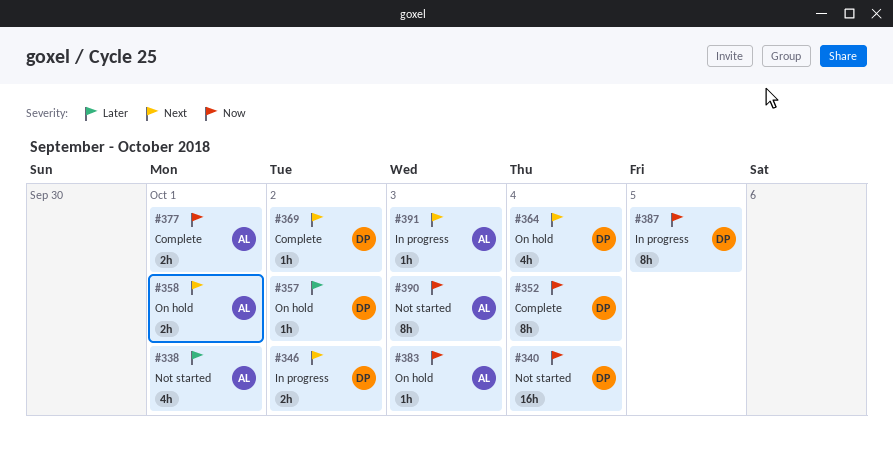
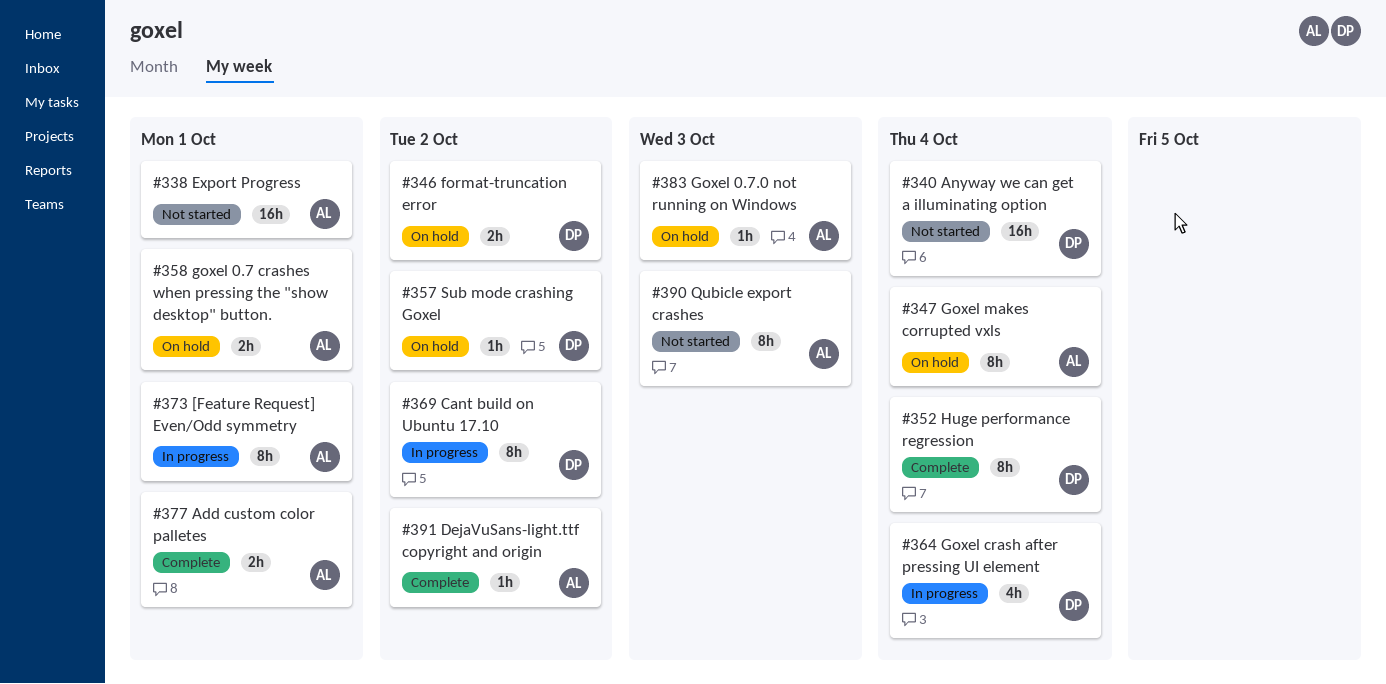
#338, estimate: 4h -> 16h
#346, status: In progress -> On hold
#347: none -> present
#364, status: On hold -> In progress
#369, status: Complete -> In progress
#369, estimate: 1h -> 8h
#373: none -> present
#387: present -> none
#391, status: In progress -> Complete
#391, due: Oct 3 -> Oct 2

